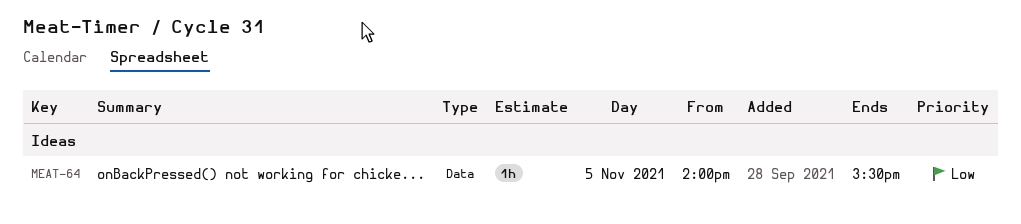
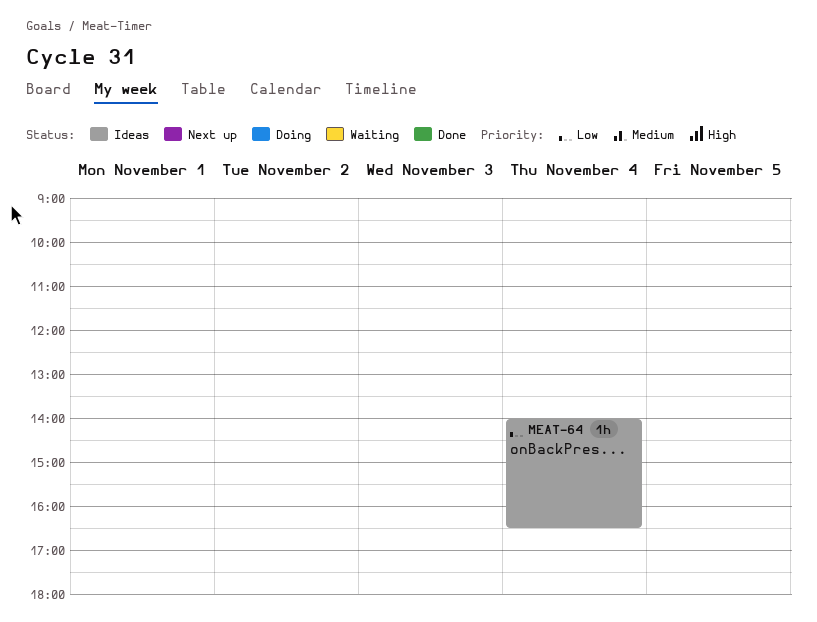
MEAT-64, day: Nov 5 -> Nov 4
MEAT-64, ends: 15:30 -> 16:30

